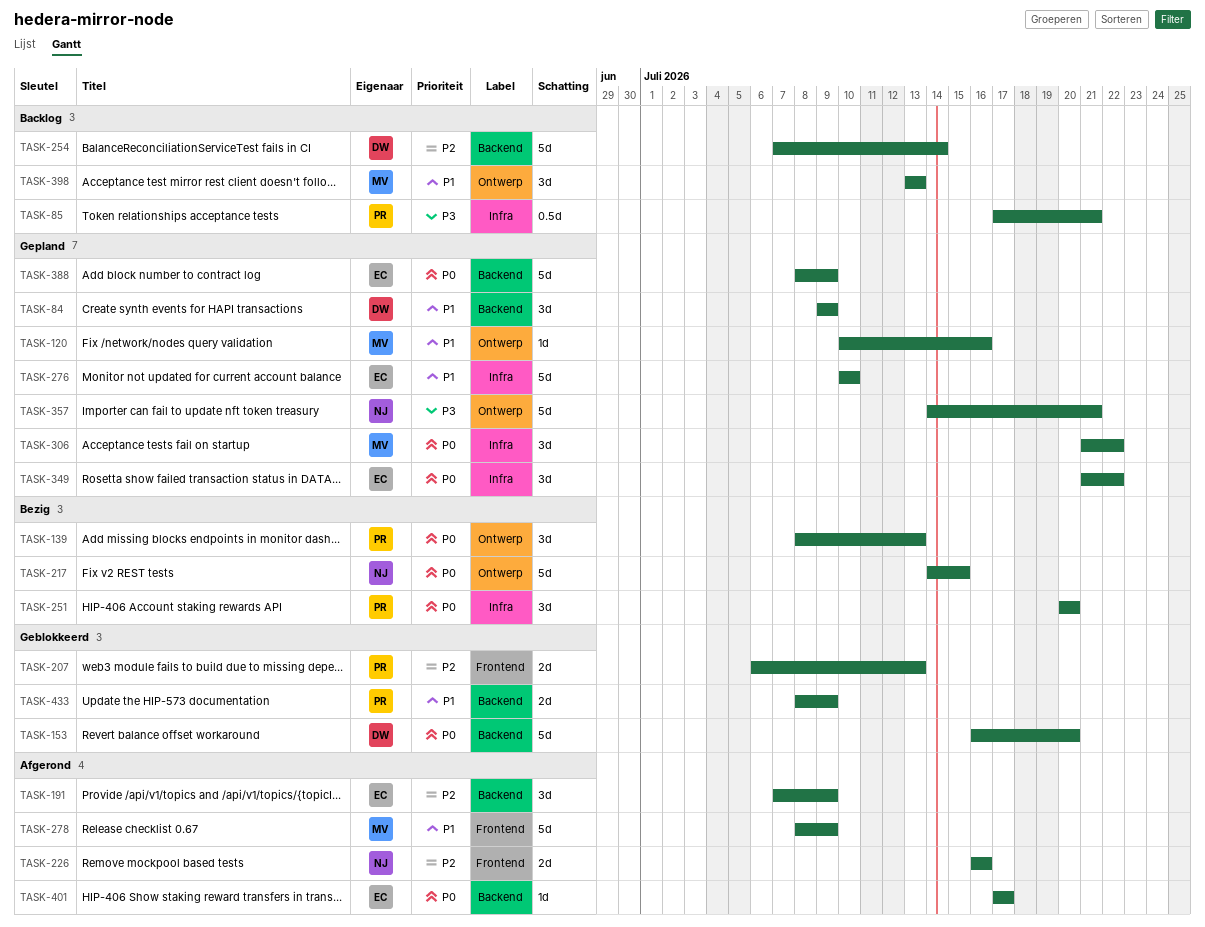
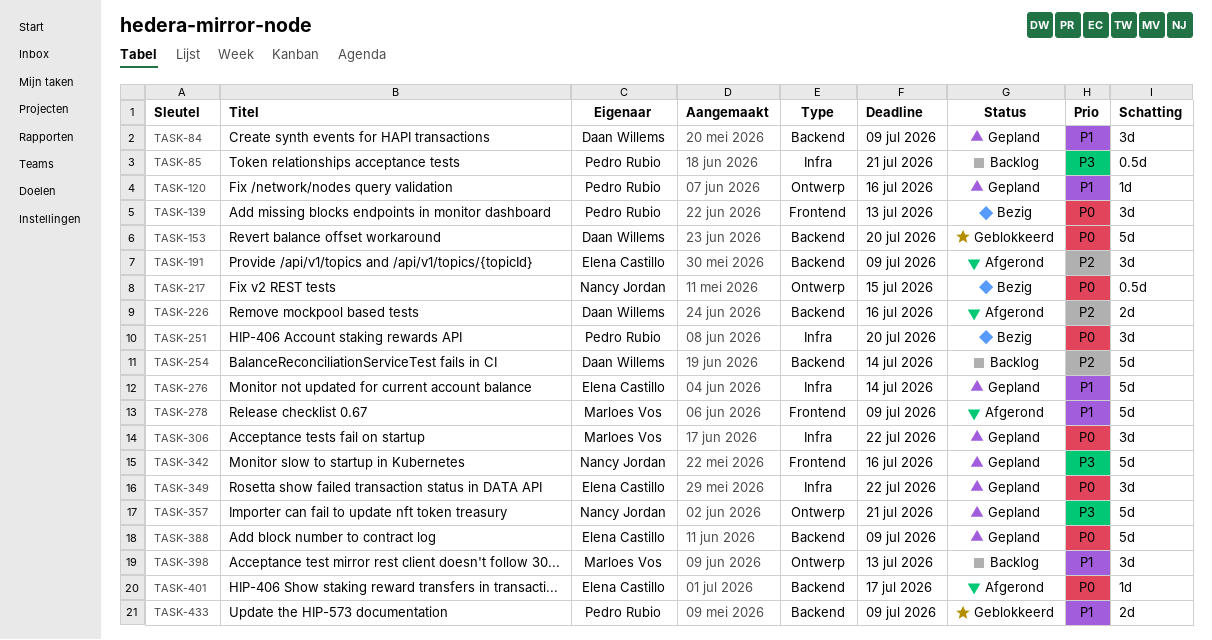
TASK-120, owner: Marloes Vos -> Pedro Rubio
TASK-139, label: Ontwerp -> Frontend
TASK-207: present -> none
TASK-217, estimate: 5d -> 0.5d
TASK-226, owner: Nancy Jordan -> Daan Willems
TASK-226, label: Frontend -> Backend
TASK-276, due: Jul 10 -> Jul 14
TASK-342: none -> present

